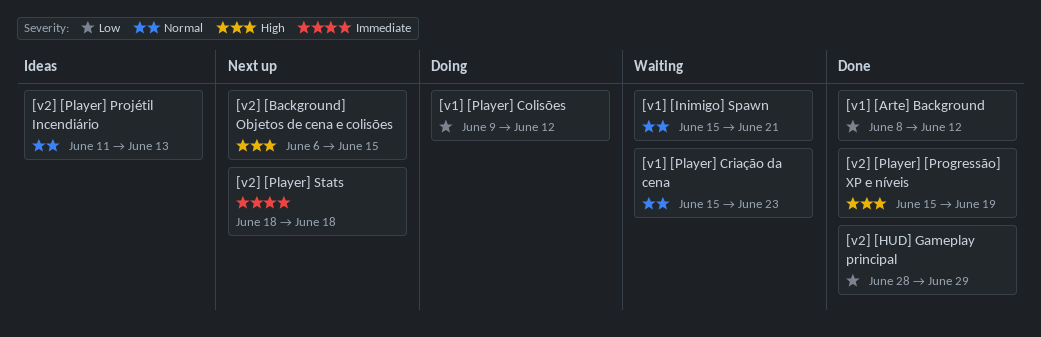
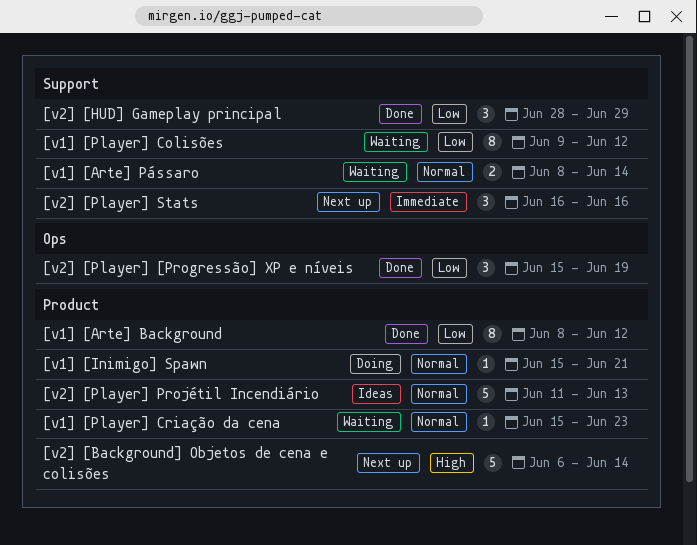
[v1] [Arte] Pássaro: none -> present
[v1] [Inimigo] Spawn, status: Waiting -> Doing
[v1] [Player] Colisões, status: Doing -> Waiting
[v2] [Background] Objetos de cena e colisões, due: Jun 15 -> Jun 14
[v2] [Player] [Progressão] XP e níveis, priority: High -> Low
[v2] [Player] Stats, start: Jun 18 -> Jun 16
[v2] [Player] Stats, due: Jun 18 -> Jun 16

